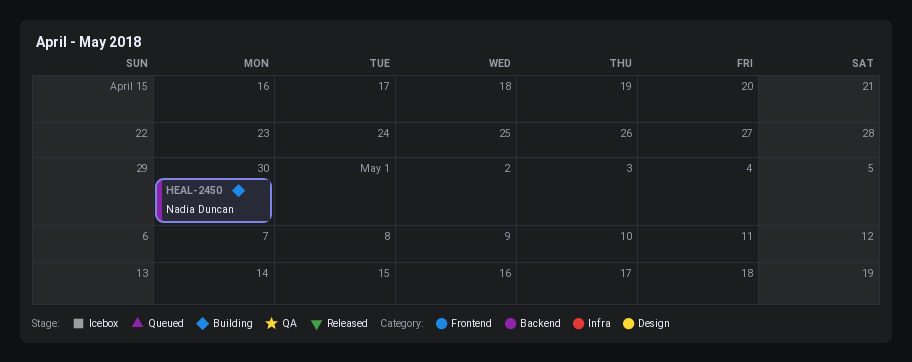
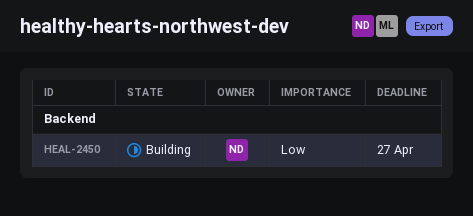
HEAL-2450, due: Apr 30 -> Apr 27

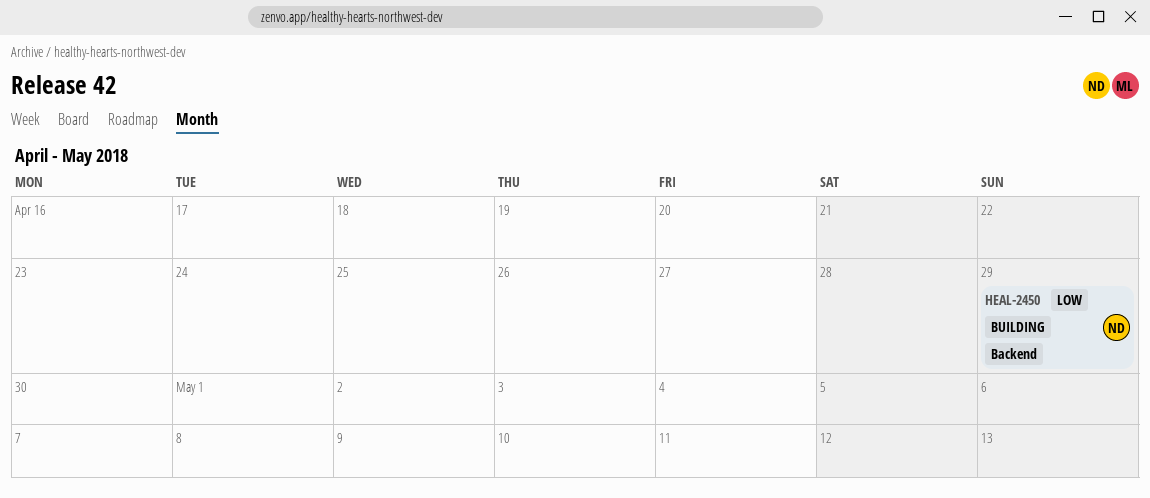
HEAL-2450, due: Apr 27 -> Apr 29

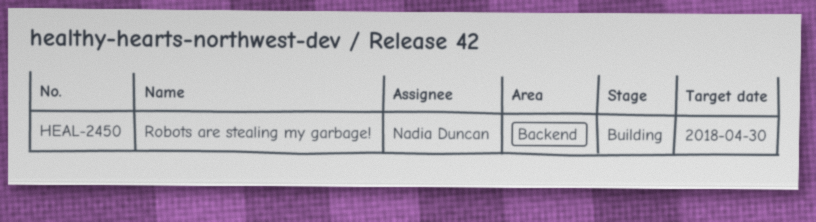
HEAL-2450, due: Apr 29 -> Apr 30

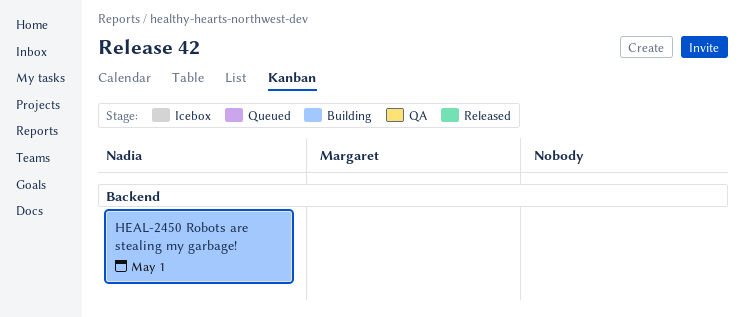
HEAL-2450, due: Apr 30 -> May 1

